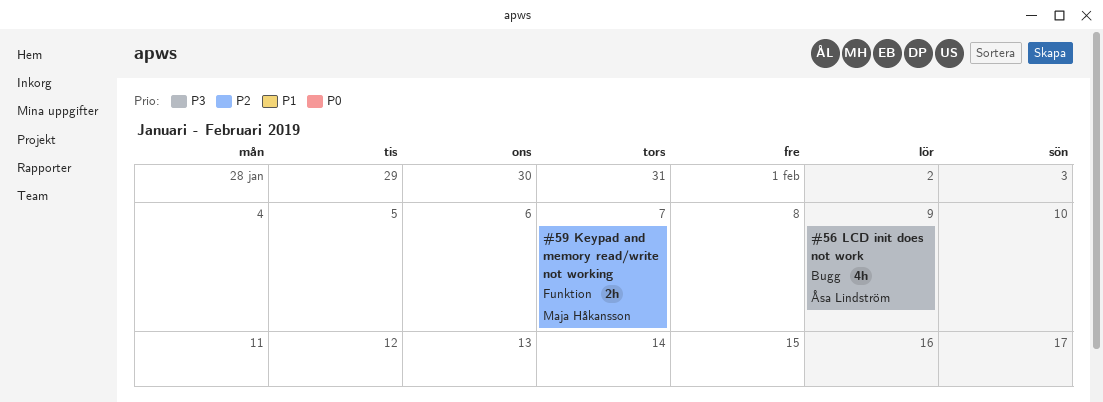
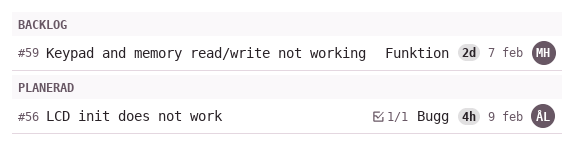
#59, estimate: 2h -> 2d

